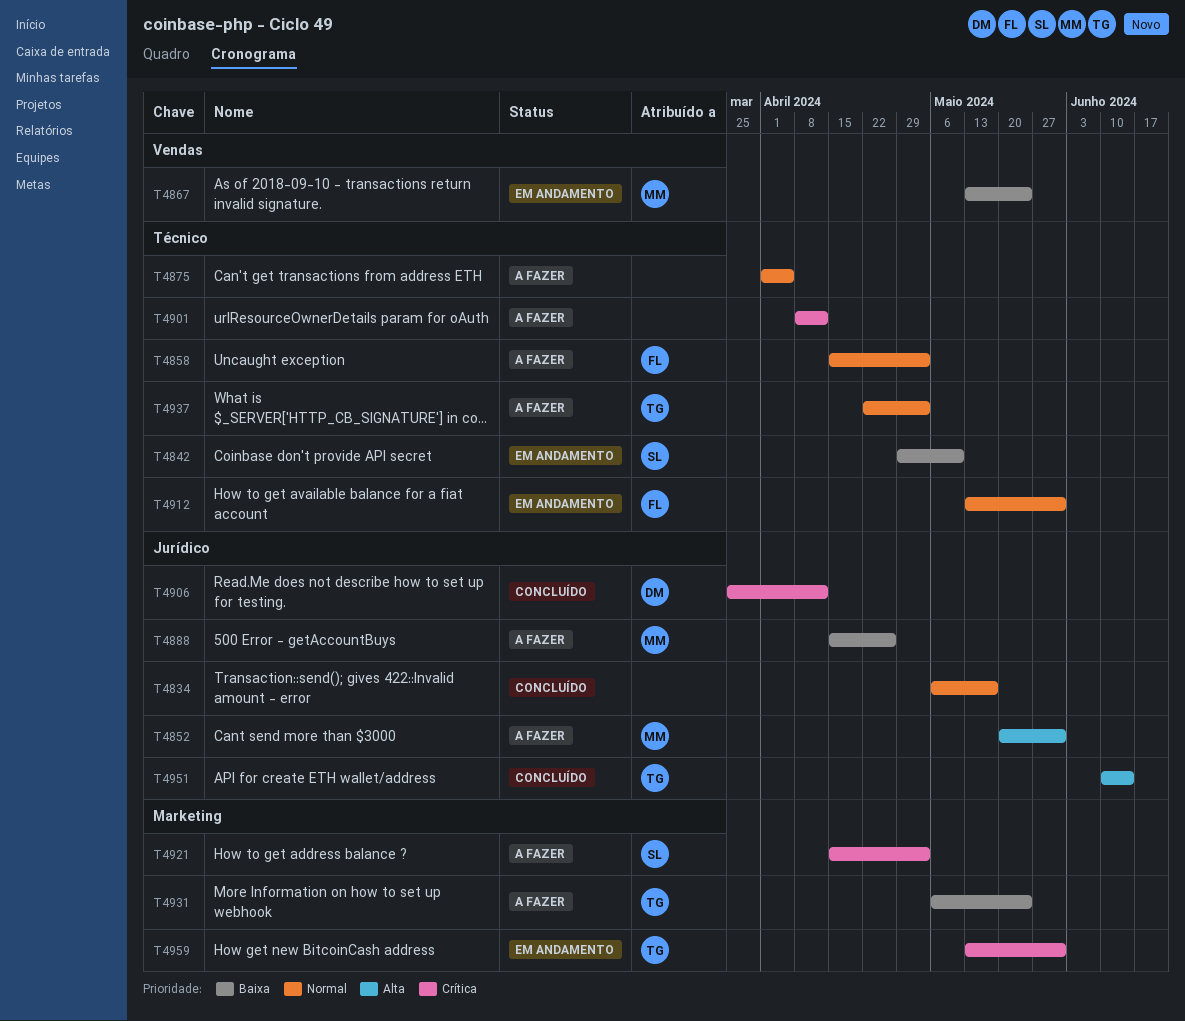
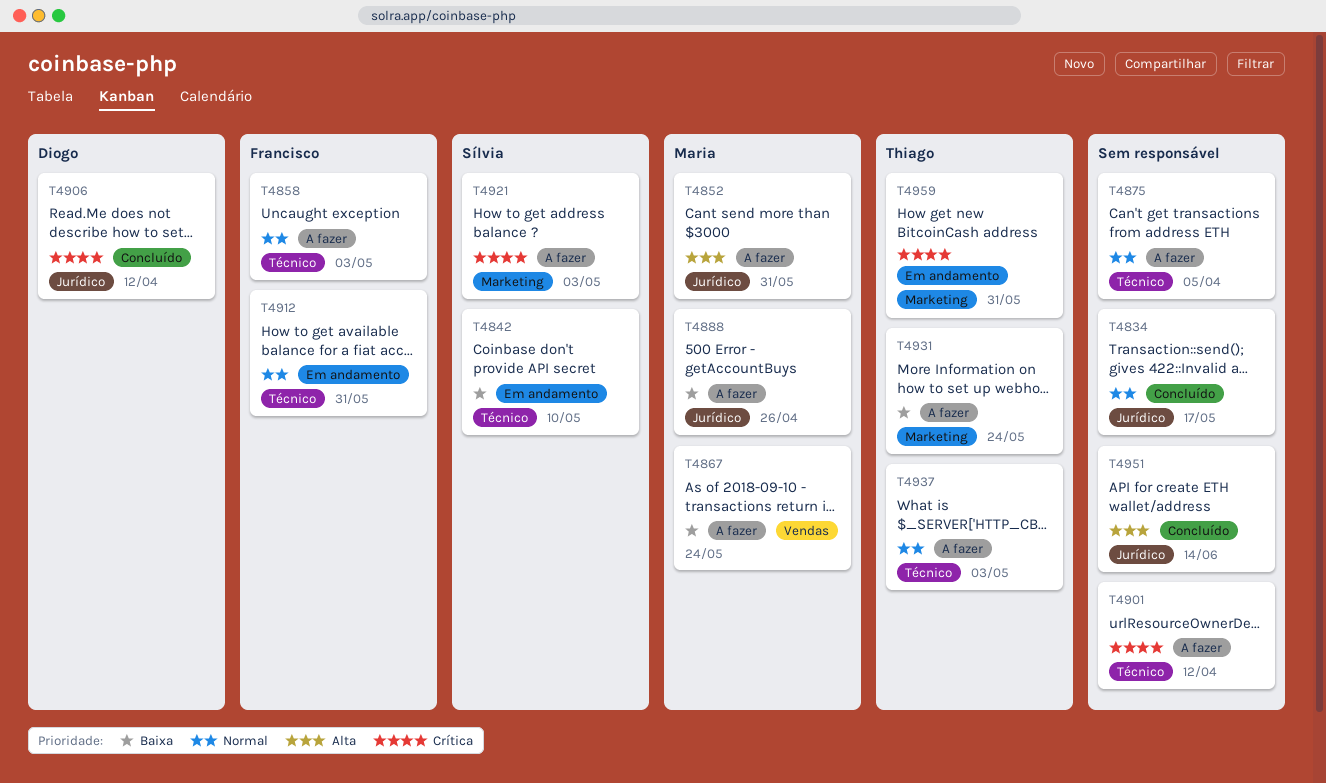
T4867, status: Em andamento -> A fazer
T4951, owner: Thiago -> none

